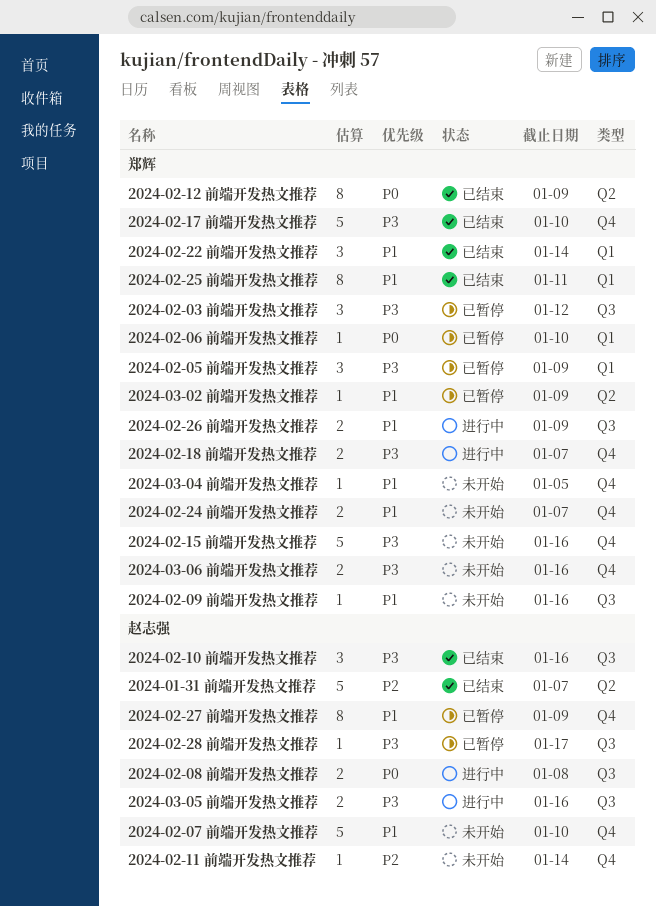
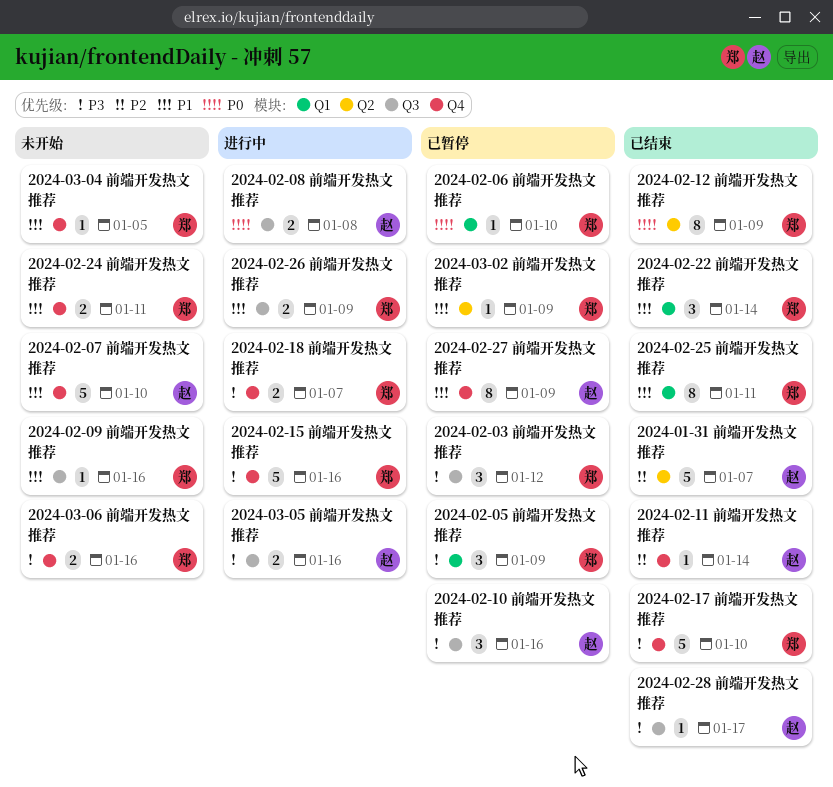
2024-02-10 前端开发热文推荐, status: 已结束 -> 已暂停
2024-02-11 前端开发热文推荐, status: 未开始 -> 已结束
2024-02-15 前端开发热文推荐, status: 未开始 -> 进行中
2024-02-24 前端开发热文推荐, due: Jan 7 -> Jan 11
2024-02-28 前端开发热文推荐, status: 已暂停 -> 已结束

